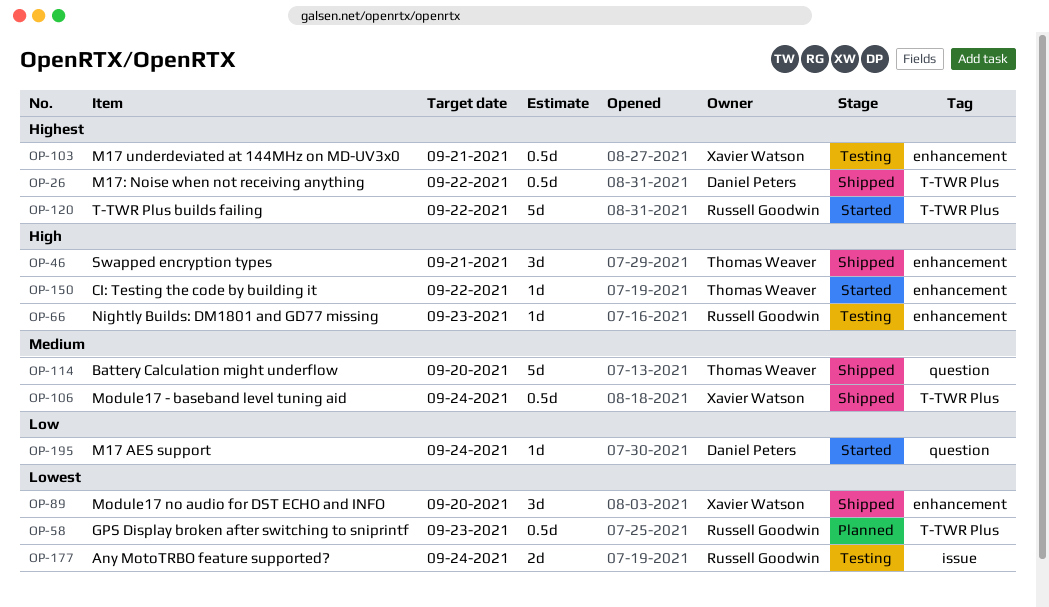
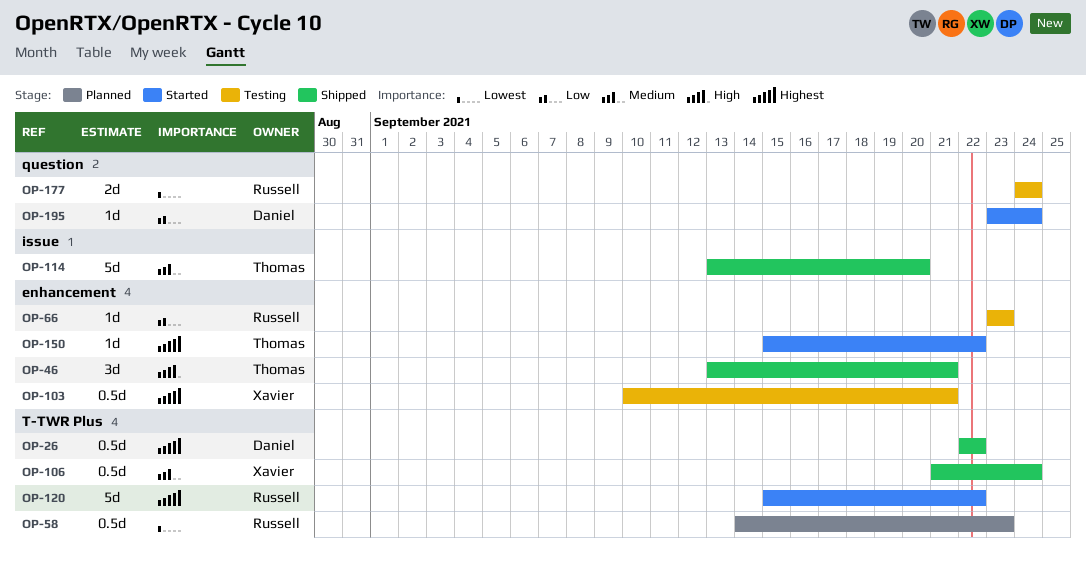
OP-66, priority: High -> Low
OP-89: present -> none
OP-114, label: question -> issue
OP-150, priority: High -> Highest
OP-177, label: issue -> question

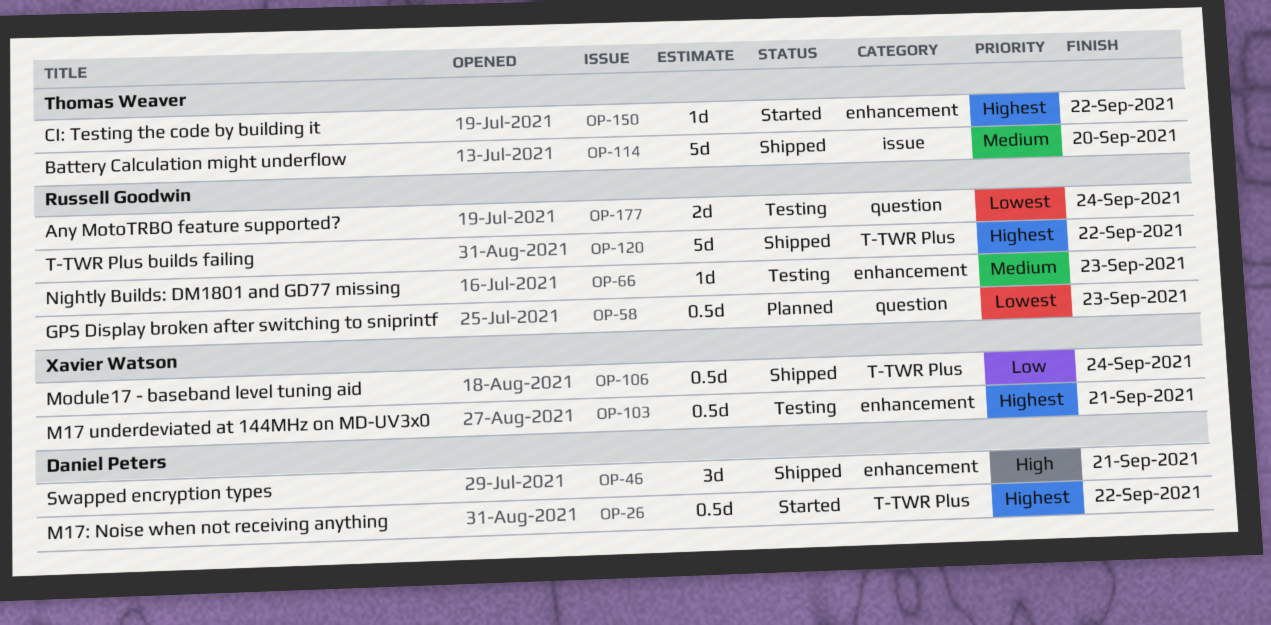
OP-26, status: Shipped -> Started
OP-46, owner: Thomas Weaver -> Daniel Peters
OP-58, label: T-TWR Plus -> question
OP-66, priority: Low -> Medium
OP-106, priority: Medium -> Low
OP-120, status: Started -> Shipped
OP-195: present -> none

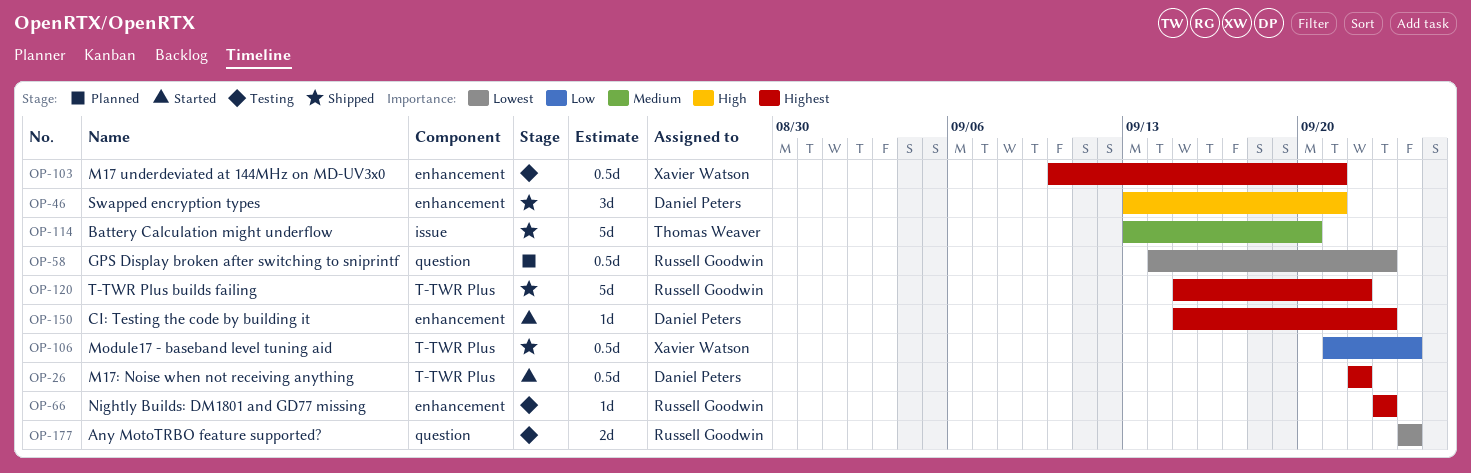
OP-66, priority: Medium -> Highest
OP-150, owner: Thomas Weaver -> Daniel Peters
OP-150, due: Sep 22 -> Sep 23

